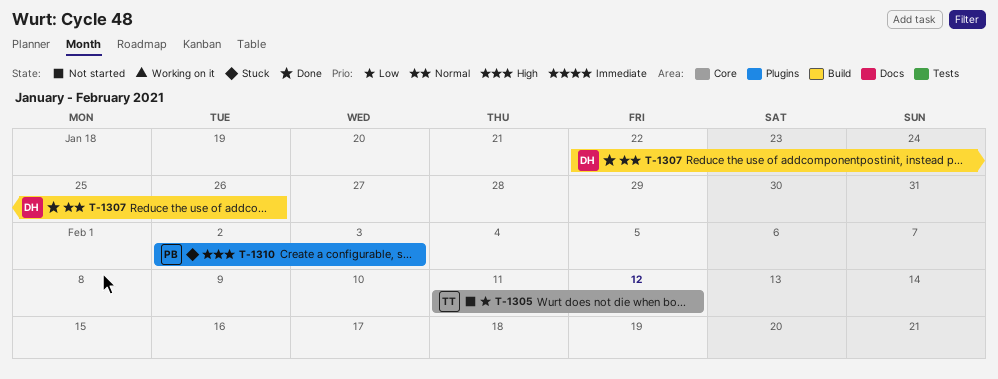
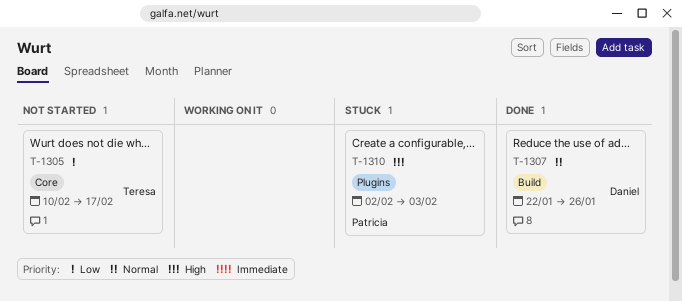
T-1305, start: Feb 11 -> Feb 10
T-1305, due: Feb 12 -> Feb 17

